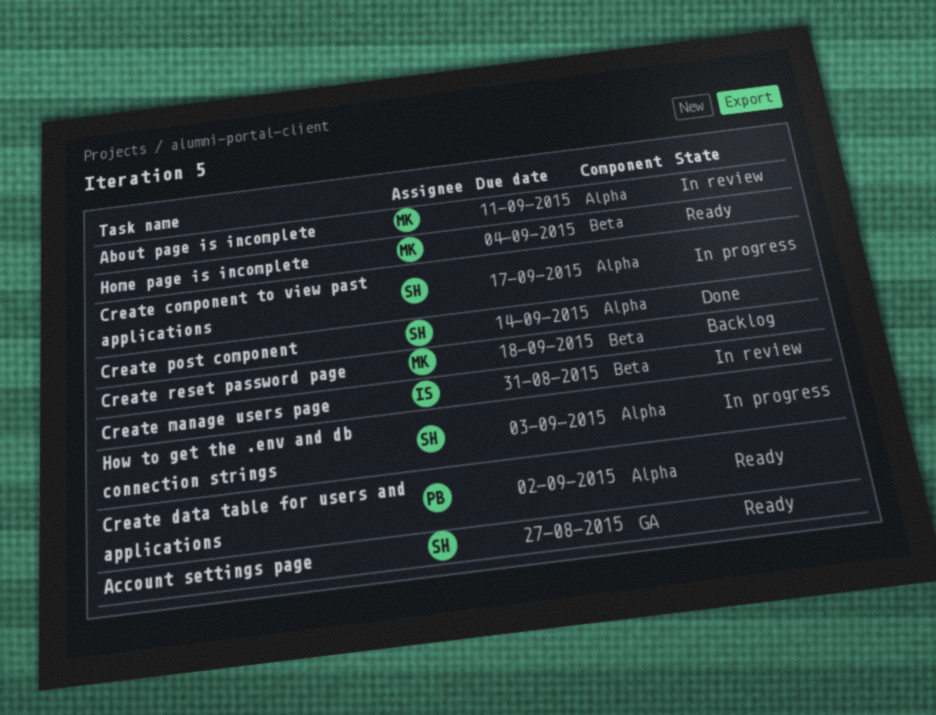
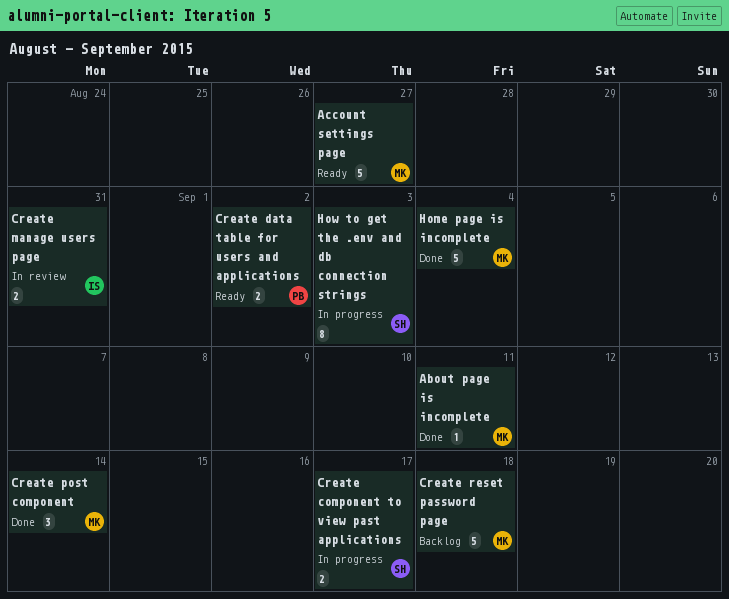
About page is incomplete, status: In review -> Done
Account settings page, owner: SH -> MK
Create post component, owner: SH -> MK
Home page is incomplete, status: Ready -> Done

